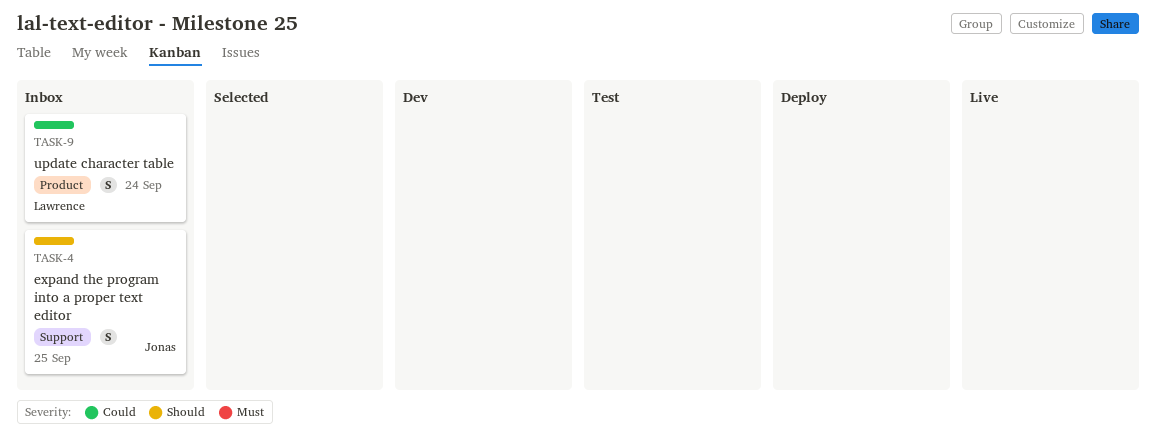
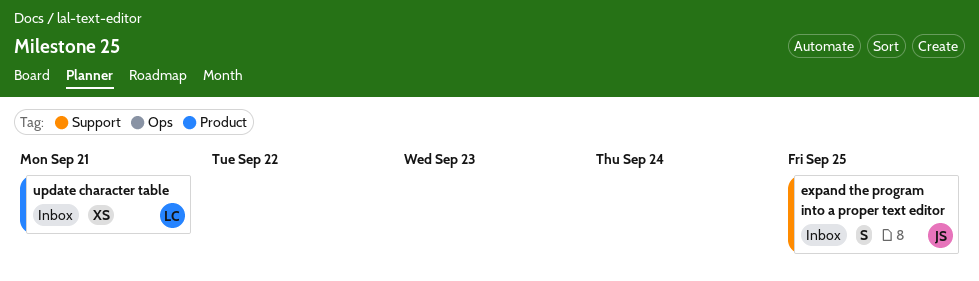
update character table, estimate: S -> XS
update character table, due: Sep 24 -> Sep 21

